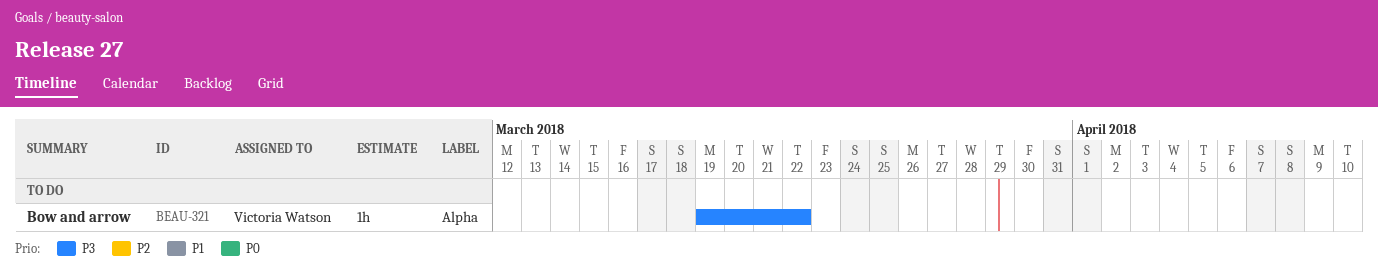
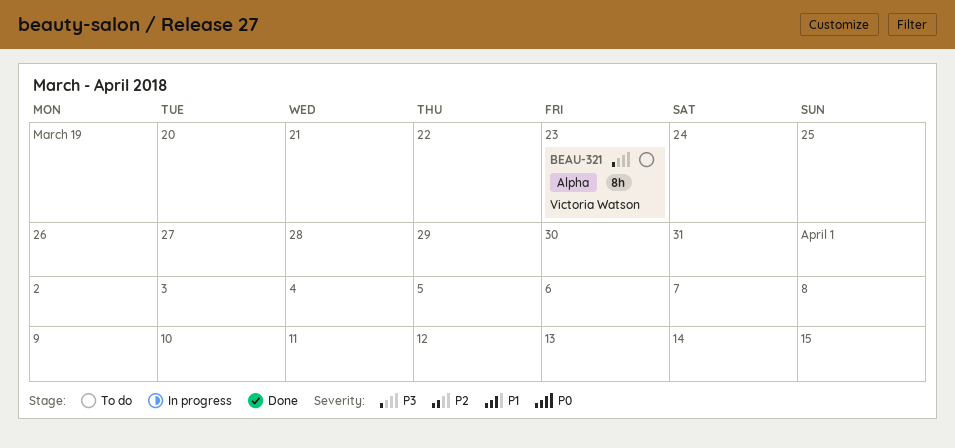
BEAU-321, estimate: 1h -> 8h
BEAU-321, due: Mar 22 -> Mar 23

